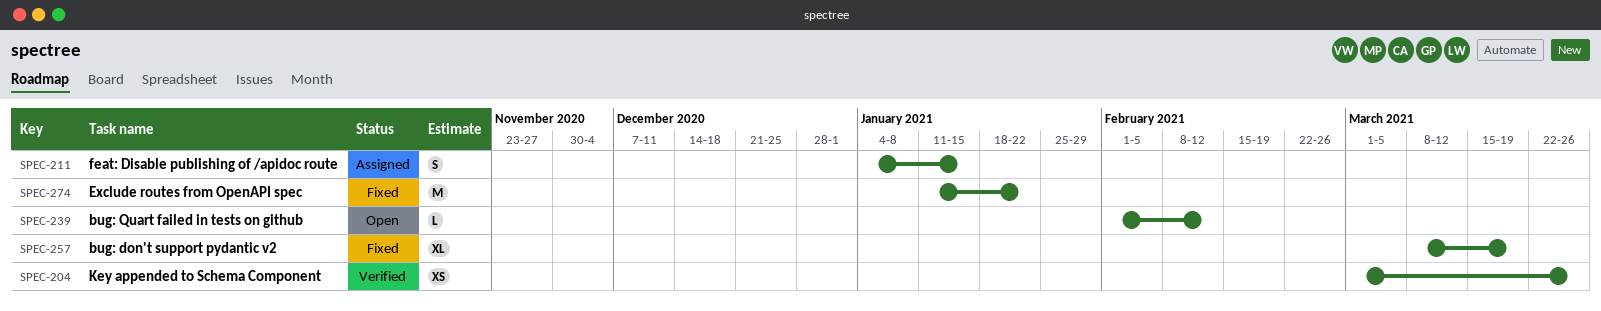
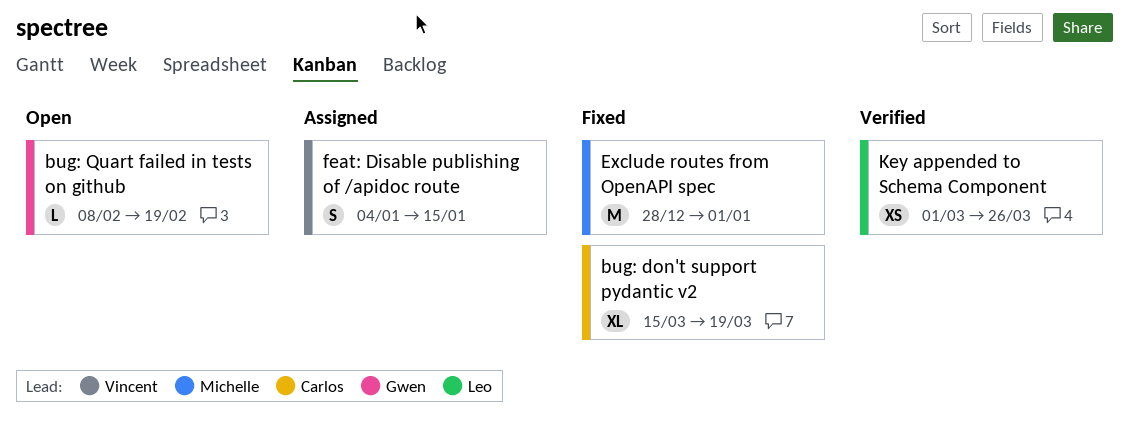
bug: don't support pydantic v2, start: Mar 8 -> Mar 15
bug: Quart failed in tests on github, start: Feb 1 -> Feb 8
bug: Quart failed in tests on github, due: Feb 12 -> Feb 19
Exclude routes from OpenAPI spec, start: Jan 11 -> Dec 28
Exclude routes from OpenAPI spec, due: Jan 22 -> Jan 1

